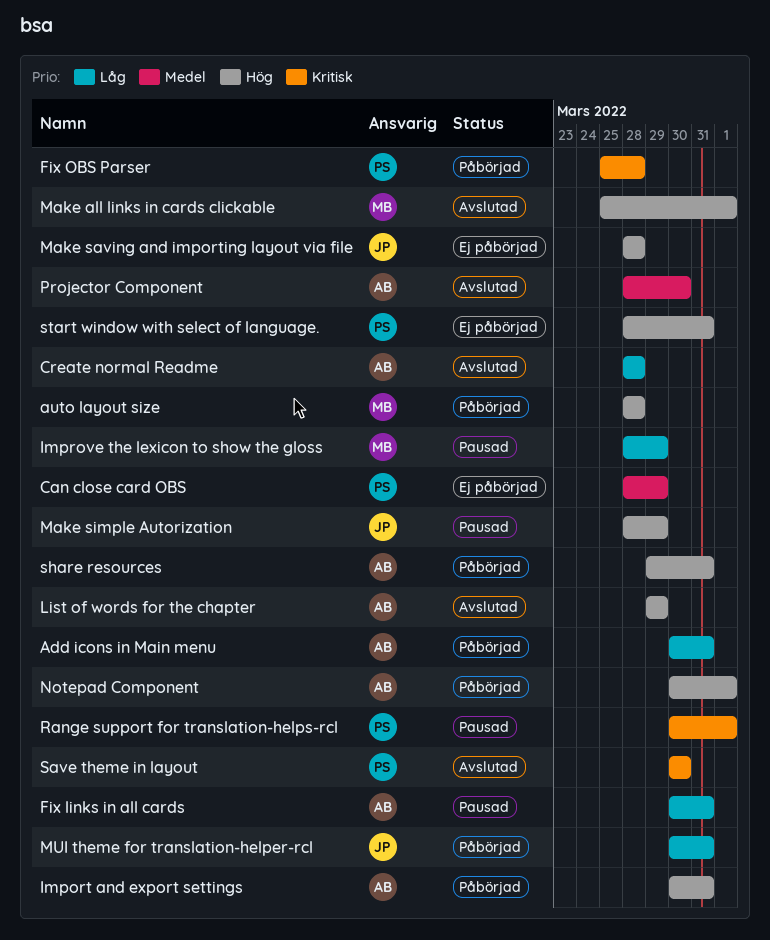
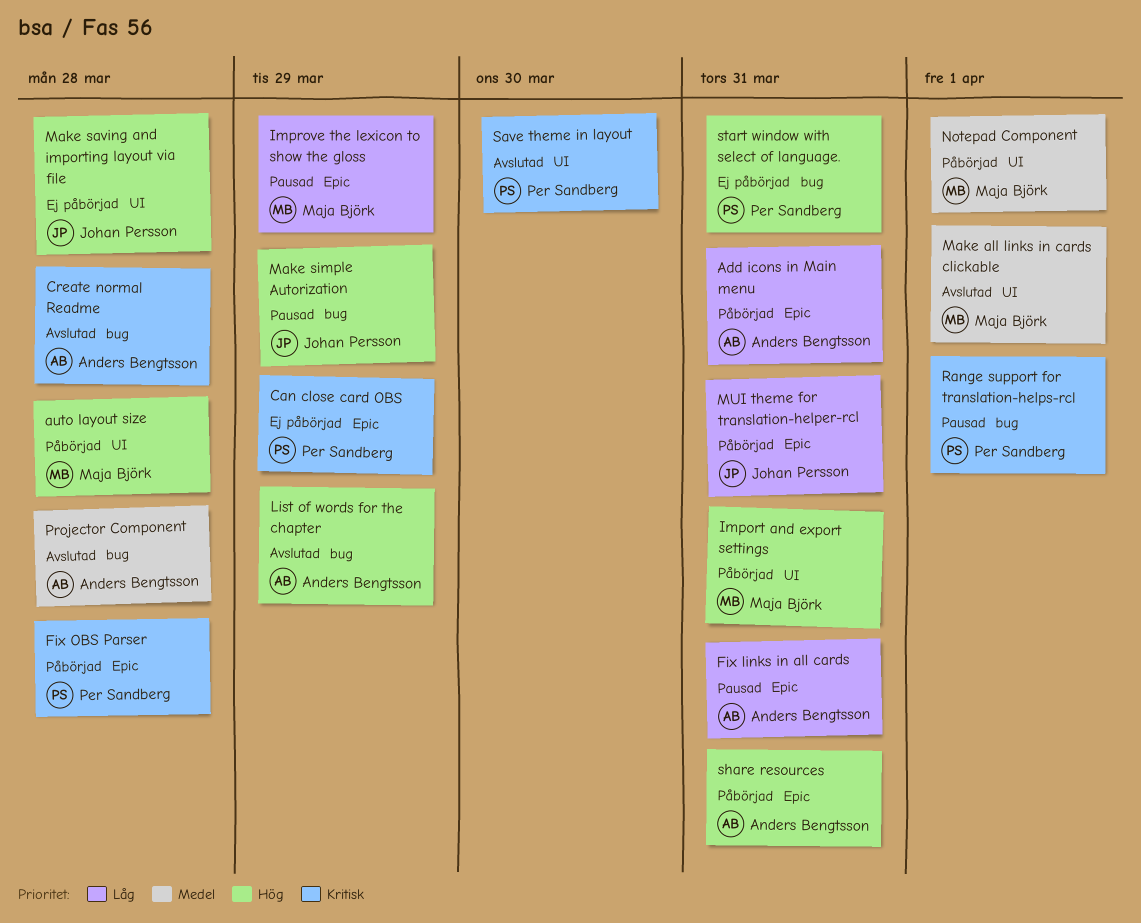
Can close card OBS, priority: Medel -> Kritisk
Create normal Readme, priority: Låg -> Kritisk
Import and export settings, owner: Anders Bengtsson -> Maja Björk
Make all links in cards clickable, priority: Hög -> Medel
Notepad Component, owner: Anders Bengtsson -> Maja Björk
Notepad Component, priority: Hög -> Medel
Projector Component, due: Mar 30 -> Mar 28

